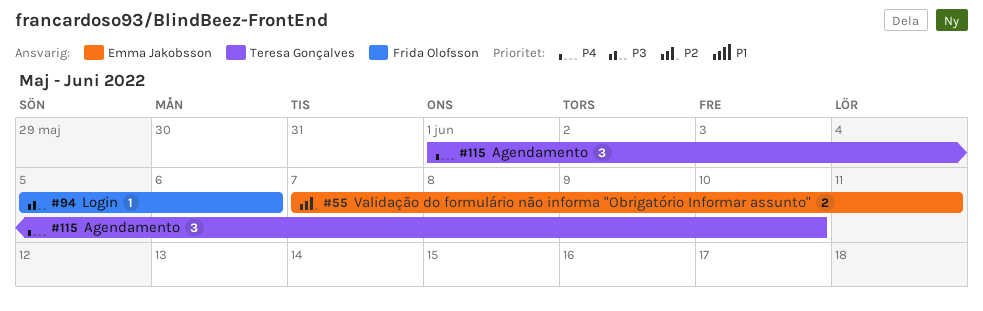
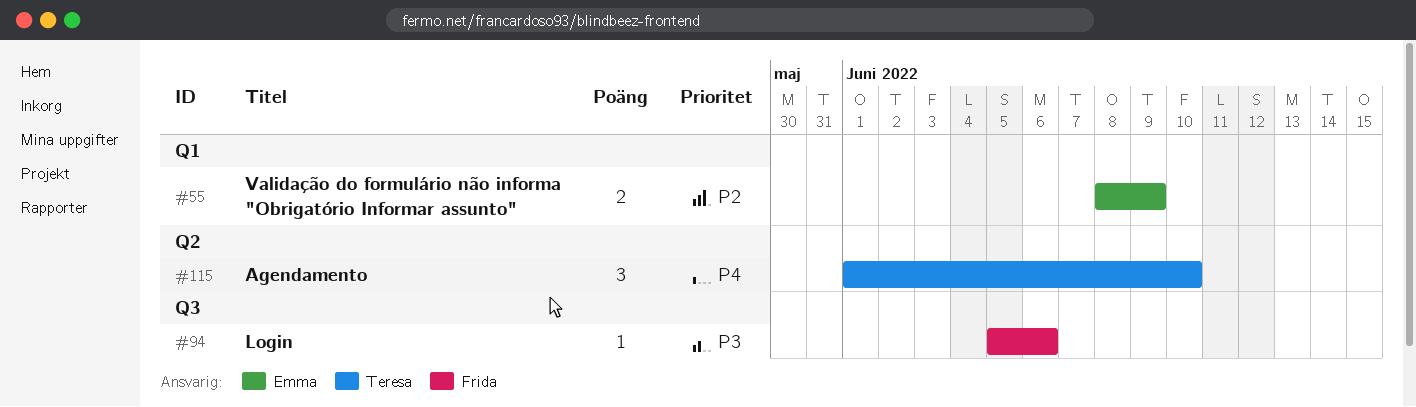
#55, start: Jun 7 -> Jun 8
#55, due: Jun 11 -> Jun 9

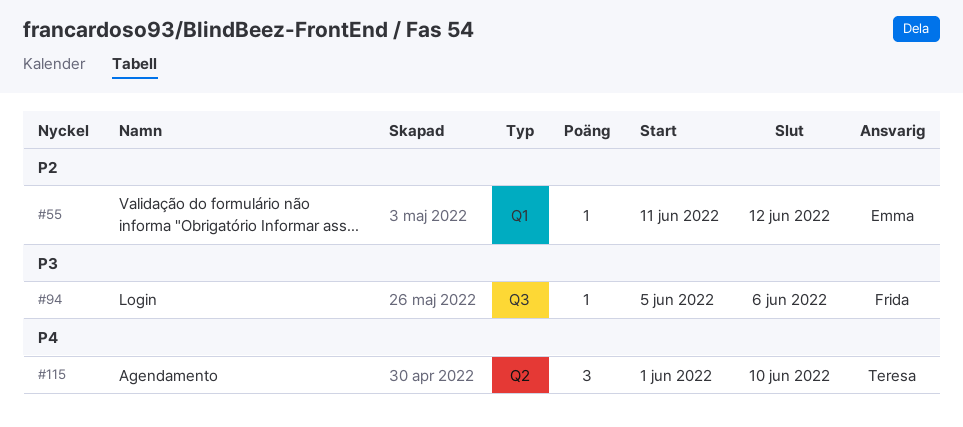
#55, estimate: 2 -> 1
#55, start: Jun 8 -> Jun 11
#55, due: Jun 9 -> Jun 12

